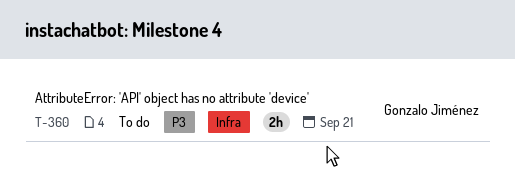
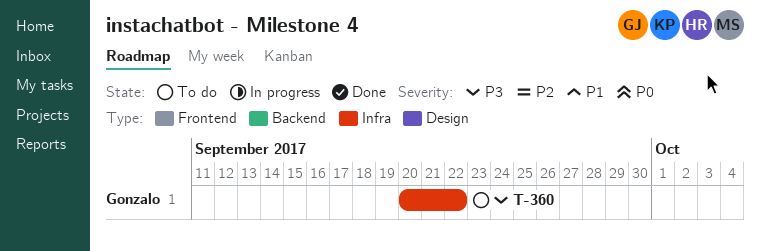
T-360, due: Sep 21 -> Sep 22

